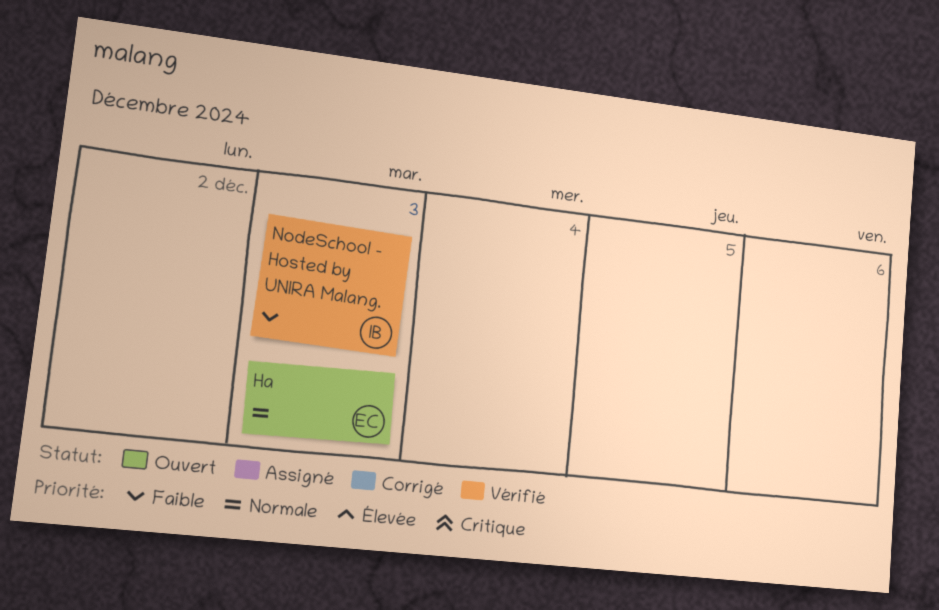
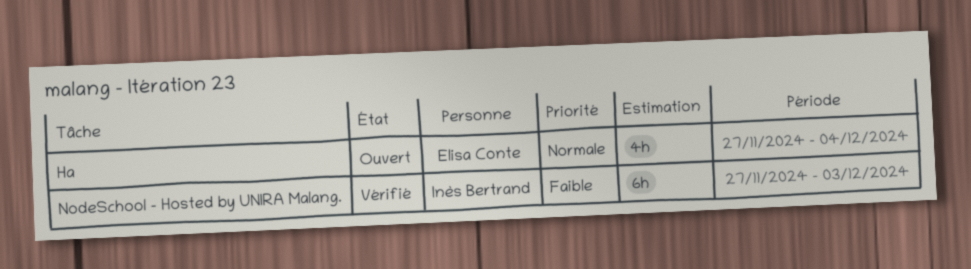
Ha, due: Dec 3 -> Dec 4

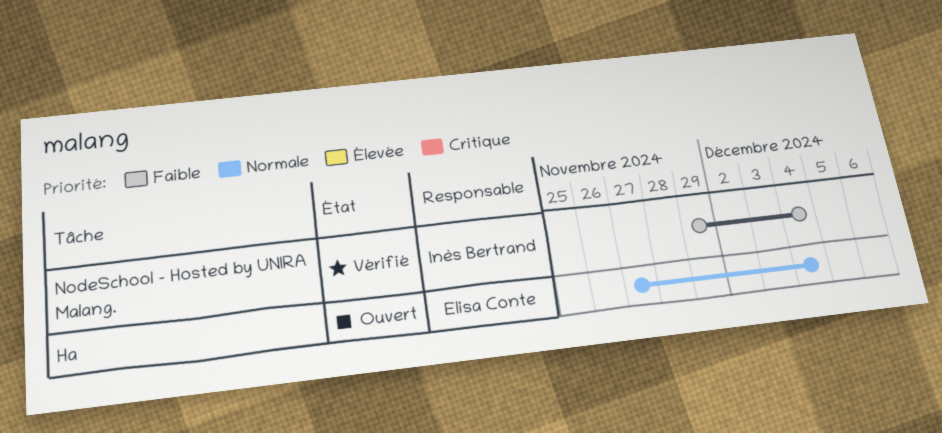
NodeSchool - Hosted by UNIRA Malang., start: Nov 27 -> Nov 29
NodeSchool - Hosted by UNIRA Malang., due: Dec 3 -> Dec 4

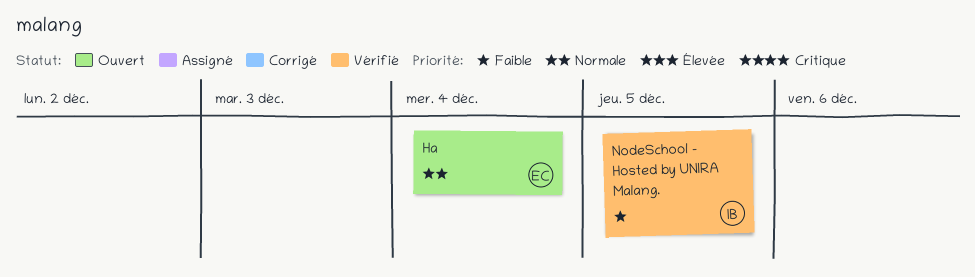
NodeSchool - Hosted by UNIRA Malang., due: Dec 4 -> Dec 5

